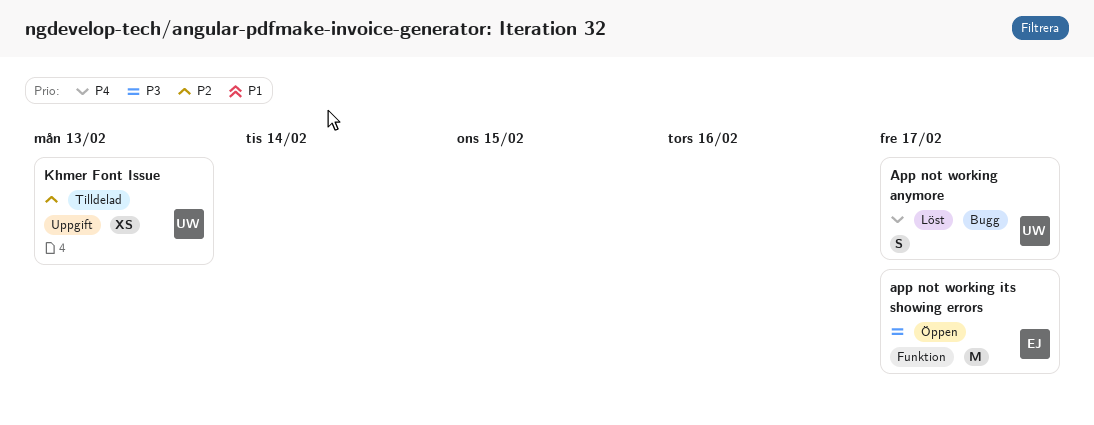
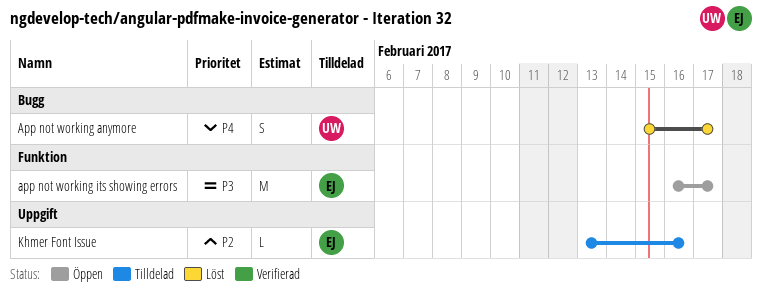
Khmer Font Issue, owner: UW -> EJ
Khmer Font Issue, estimate: XS -> L
Khmer Font Issue, due: Feb 13 -> Feb 16

